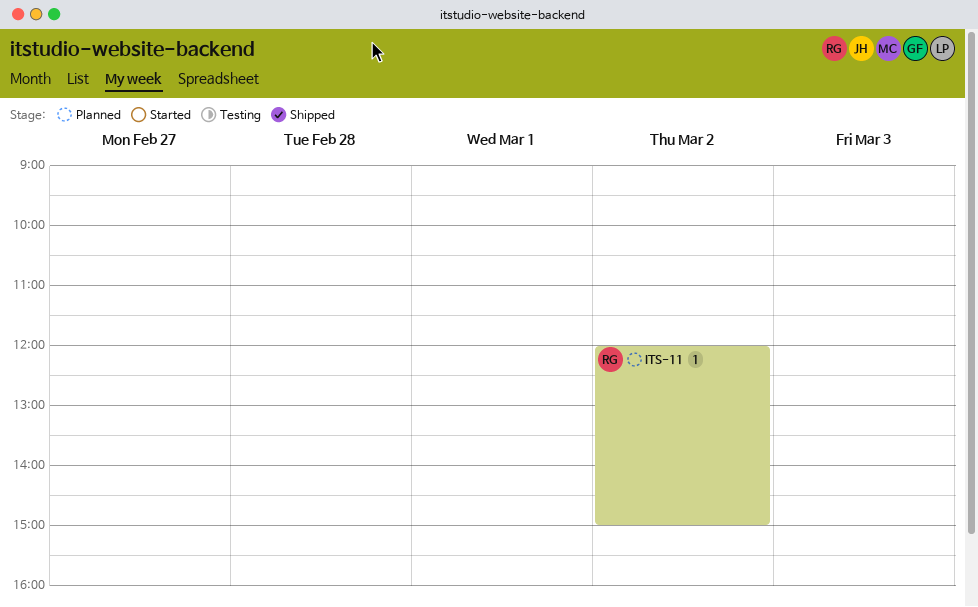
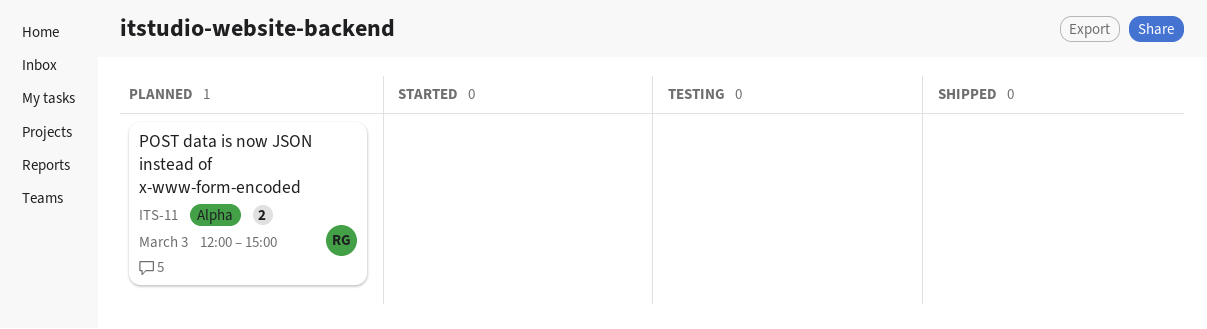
ITS-11, estimate: 1 -> 2
ITS-11, day: Mar 2 -> Mar 3

